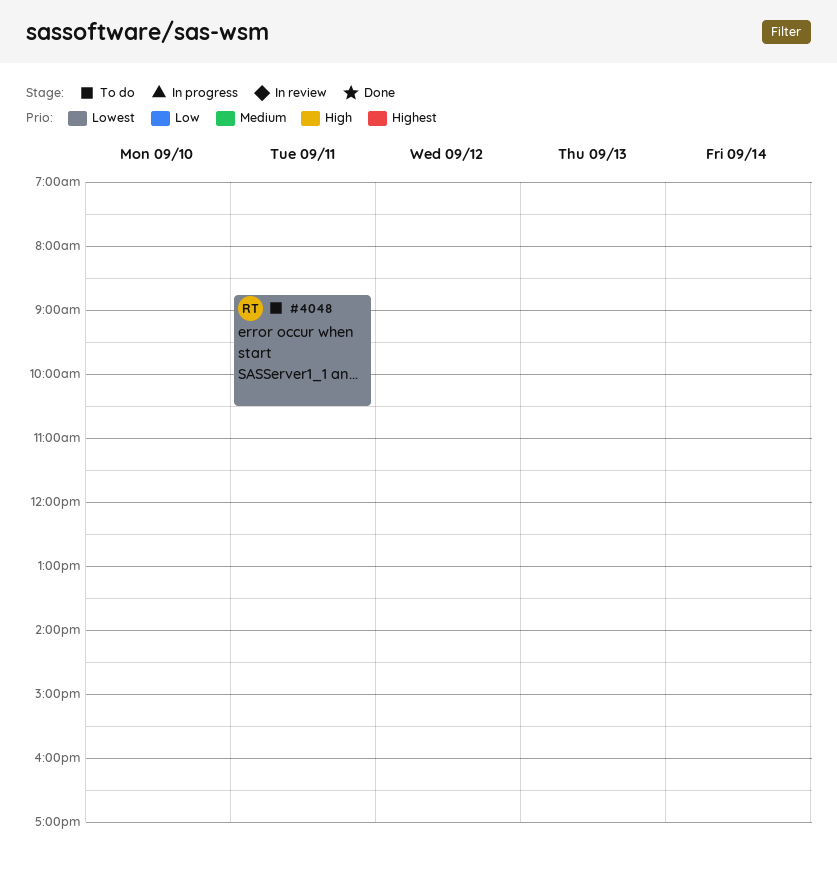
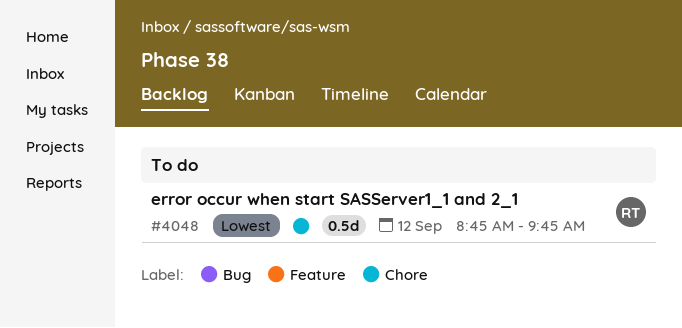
#4048, day: Sep 11 -> Sep 12
#4048, ends: 10:30 -> 09:45

